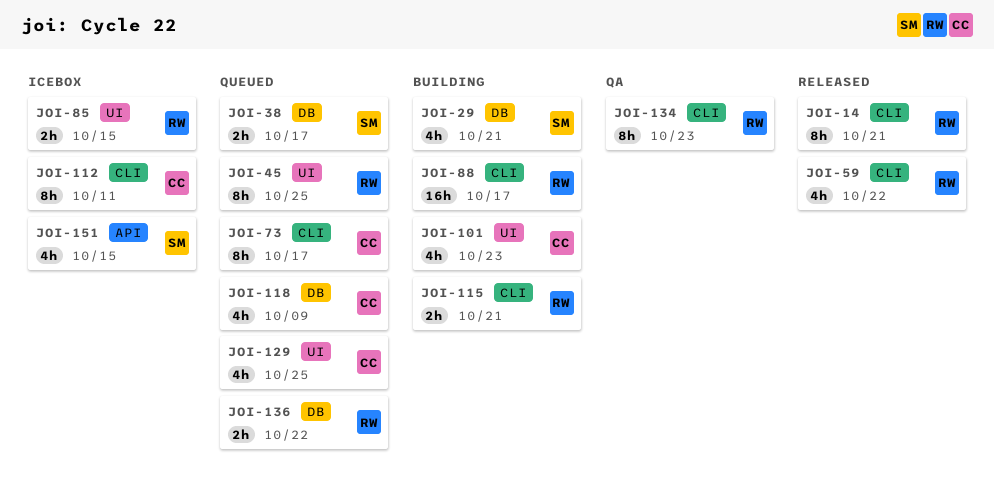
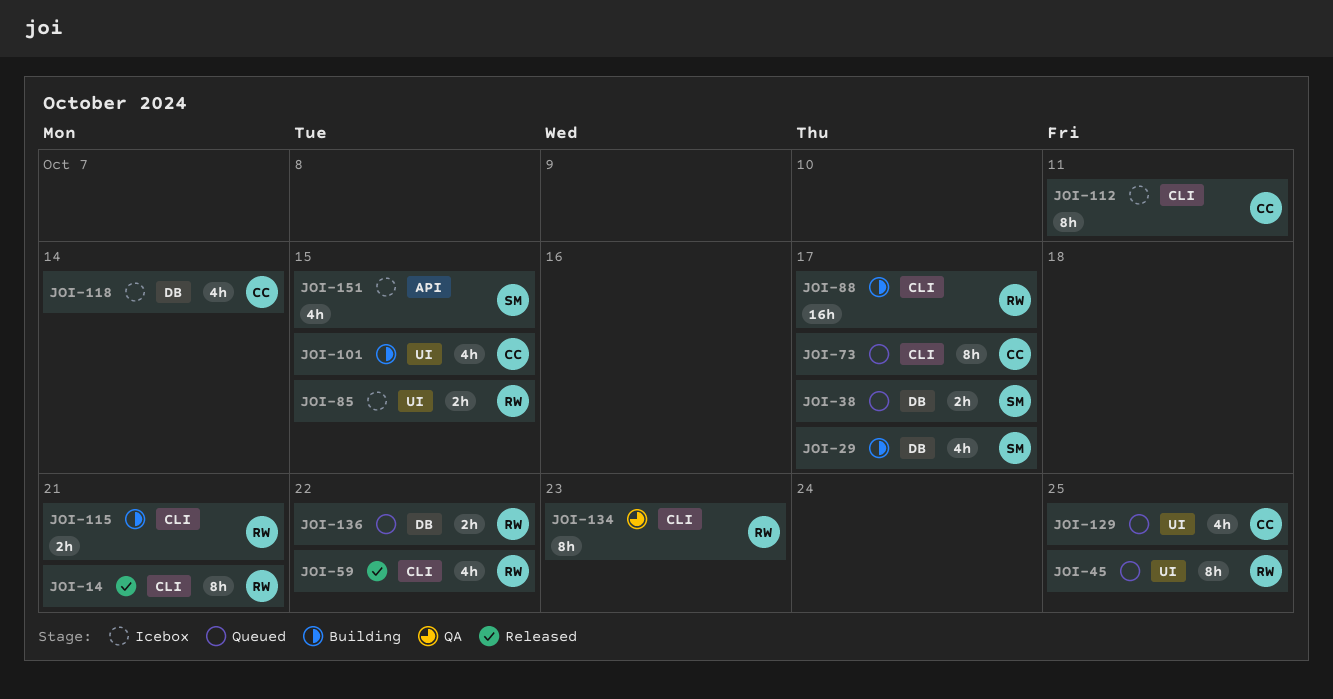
JOI-29, due: Oct 21 -> Oct 17
JOI-101, due: Oct 23 -> Oct 15
JOI-118, status: Queued -> Icebox
JOI-118, due: Oct 9 -> Oct 14

